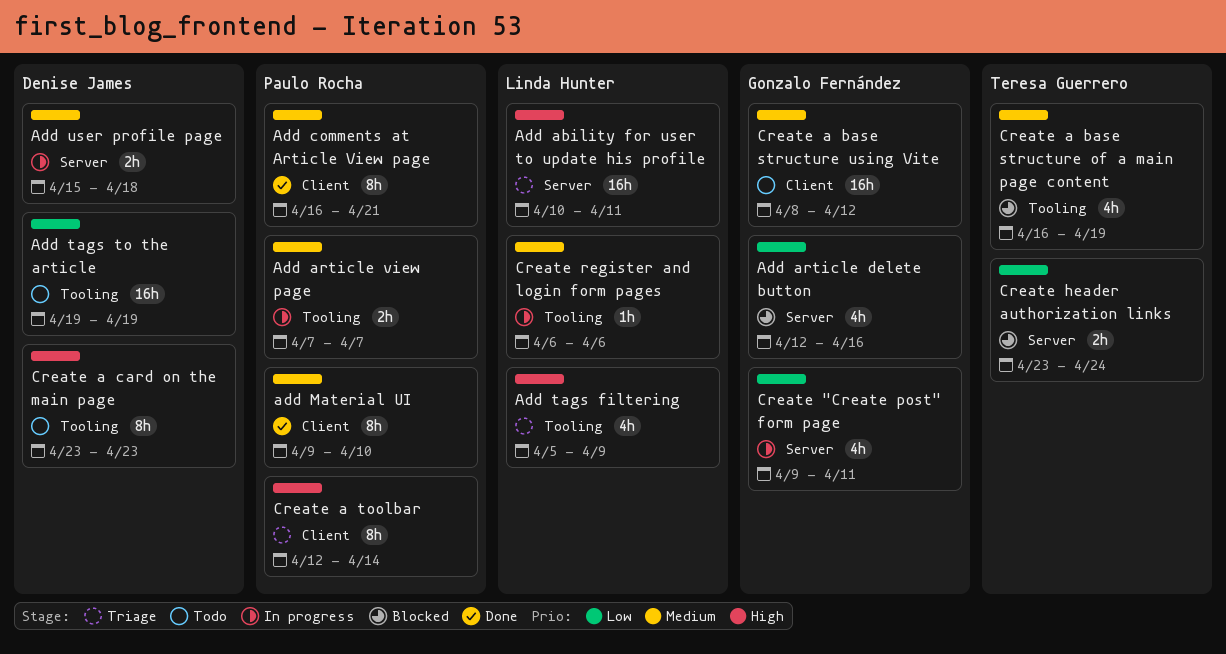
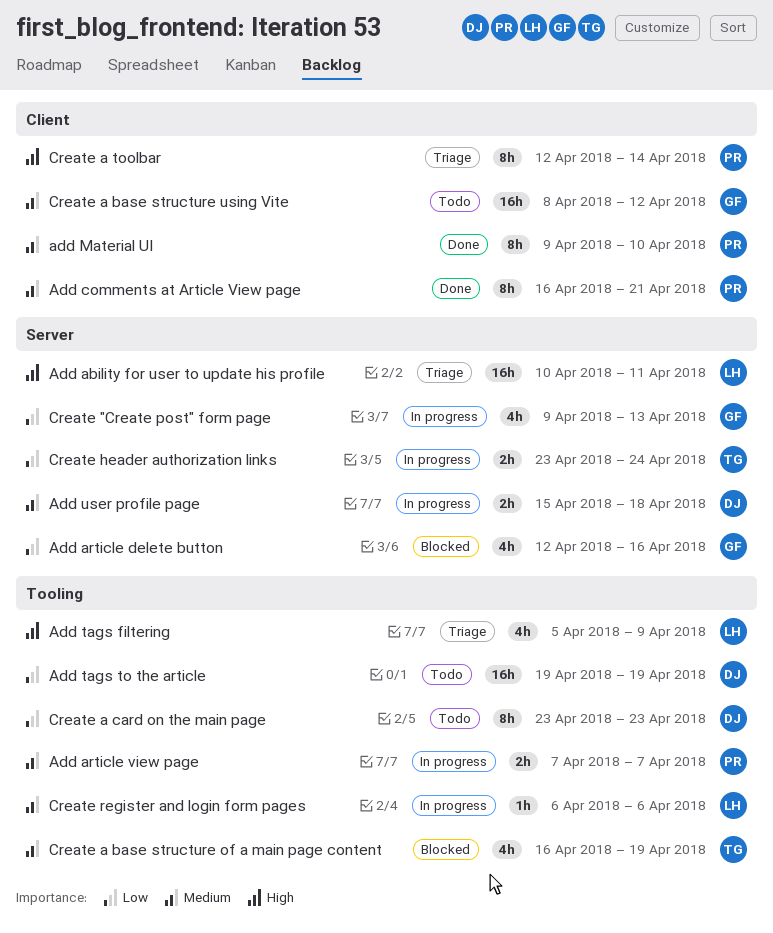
Create "Create post" form page, due: Apr 11 -> Apr 13
Create a card on the main page, priority: High -> Low
Create header authorization links, status: Blocked -> In progress

